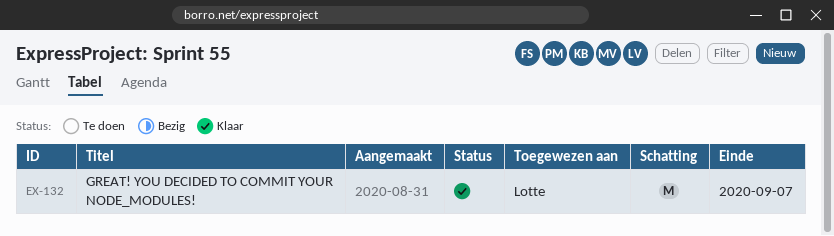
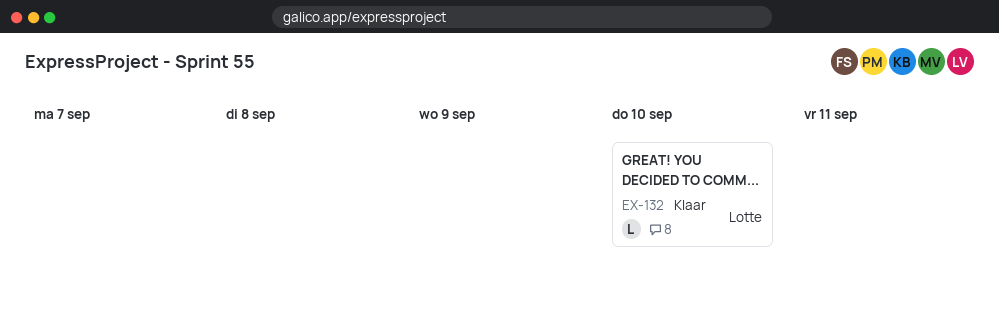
EX-132, estimate: M -> L
EX-132, due: Sep 7 -> Sep 10

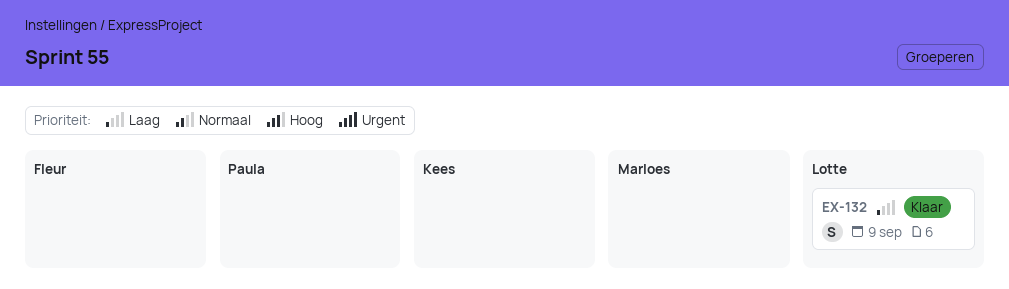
EX-132, estimate: L -> S
EX-132, due: Sep 10 -> Sep 9

